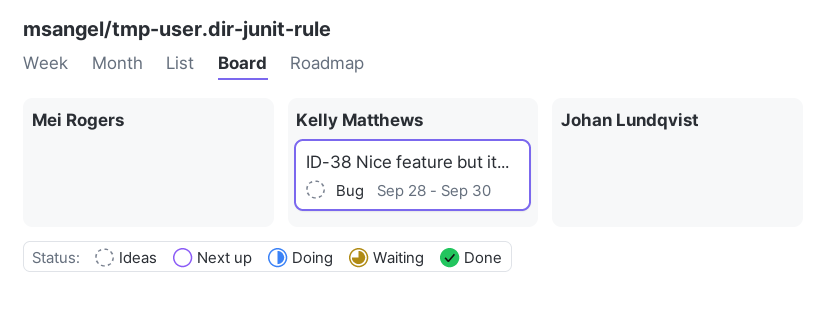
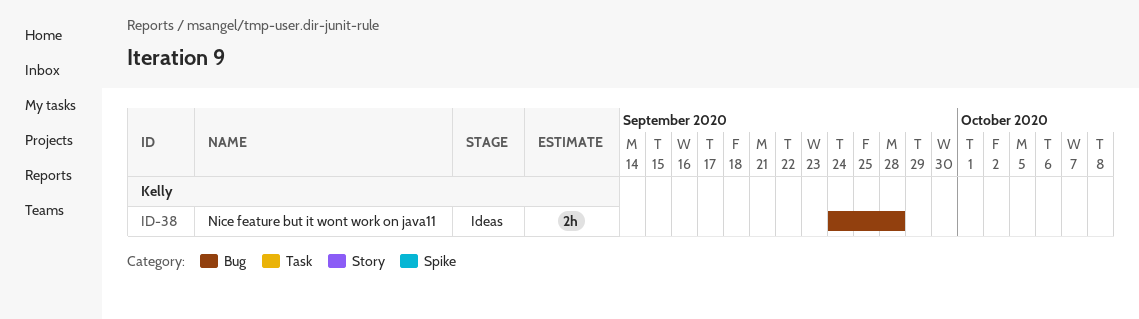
ID-38, start: Sep 28 -> Sep 24
ID-38, due: Sep 30 -> Sep 28

